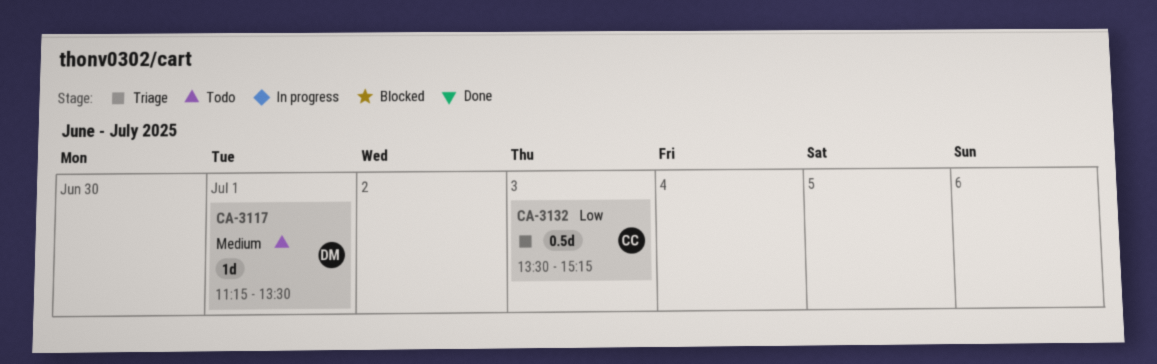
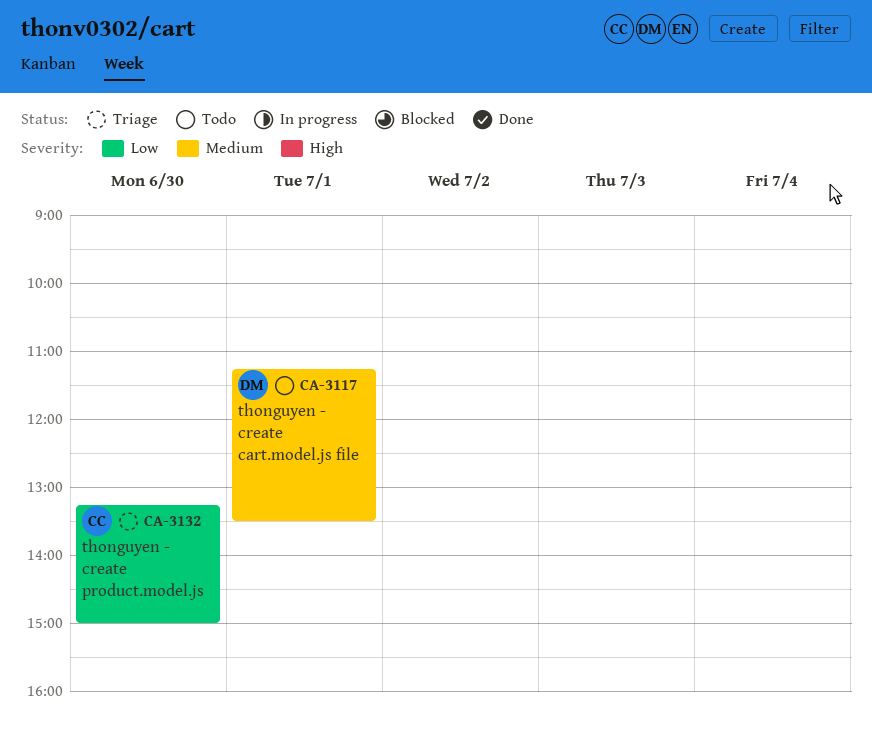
CA-3132, day: Jul 3 -> Jun 30
CA-3132, begins: 13:30 -> 13:15
CA-3132, ends: 15:15 -> 15:00

